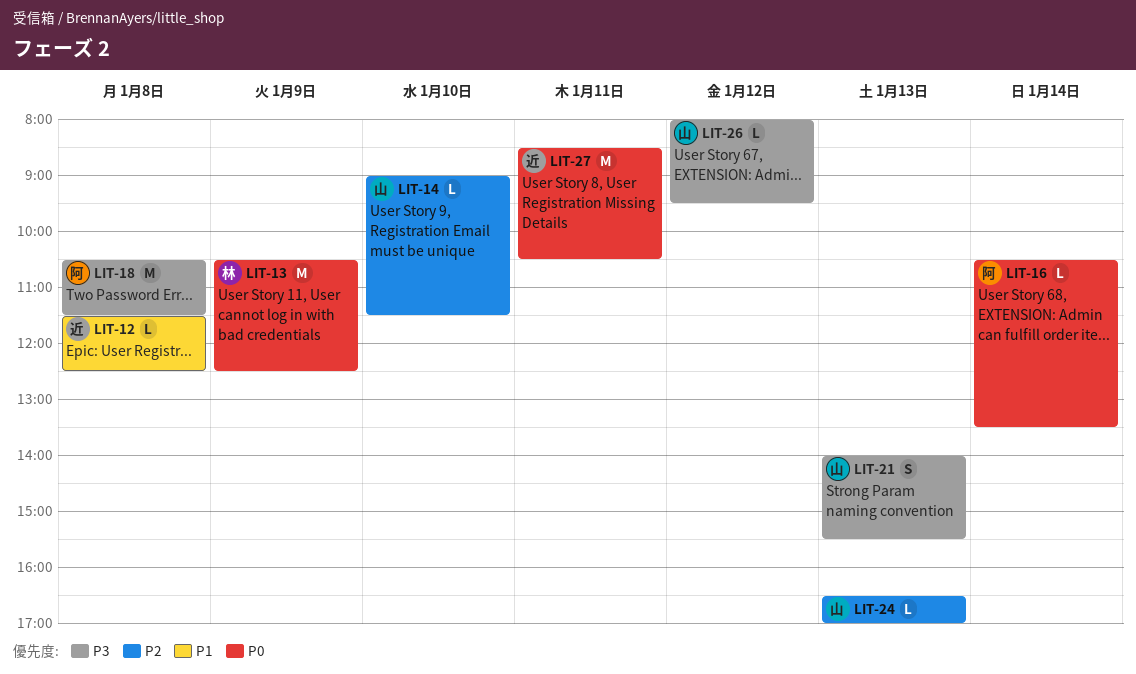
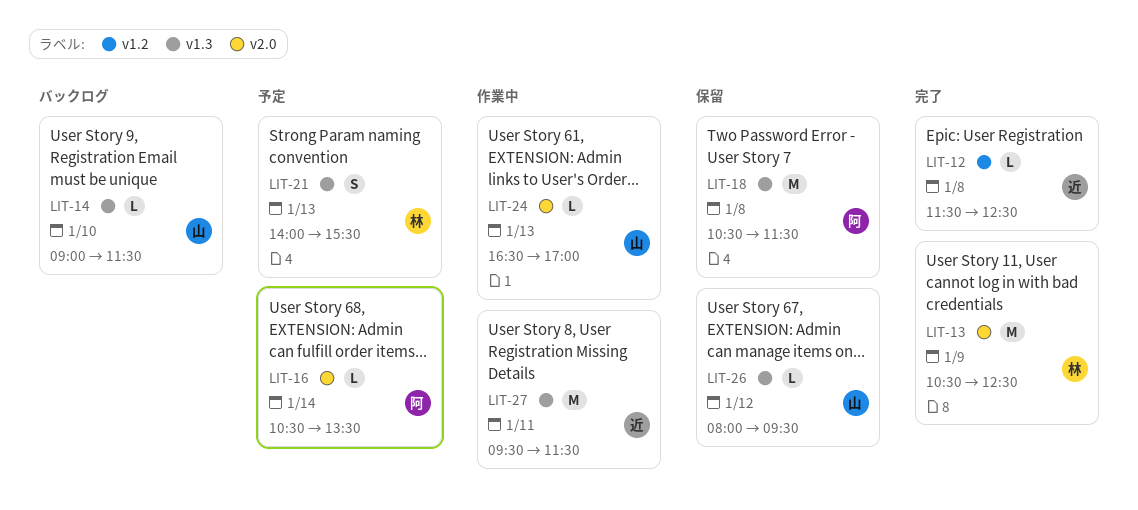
LIT-21, owner: 山 -> 林
LIT-27, begins: 08:30 -> 09:30
LIT-27, ends: 10:30 -> 11:30

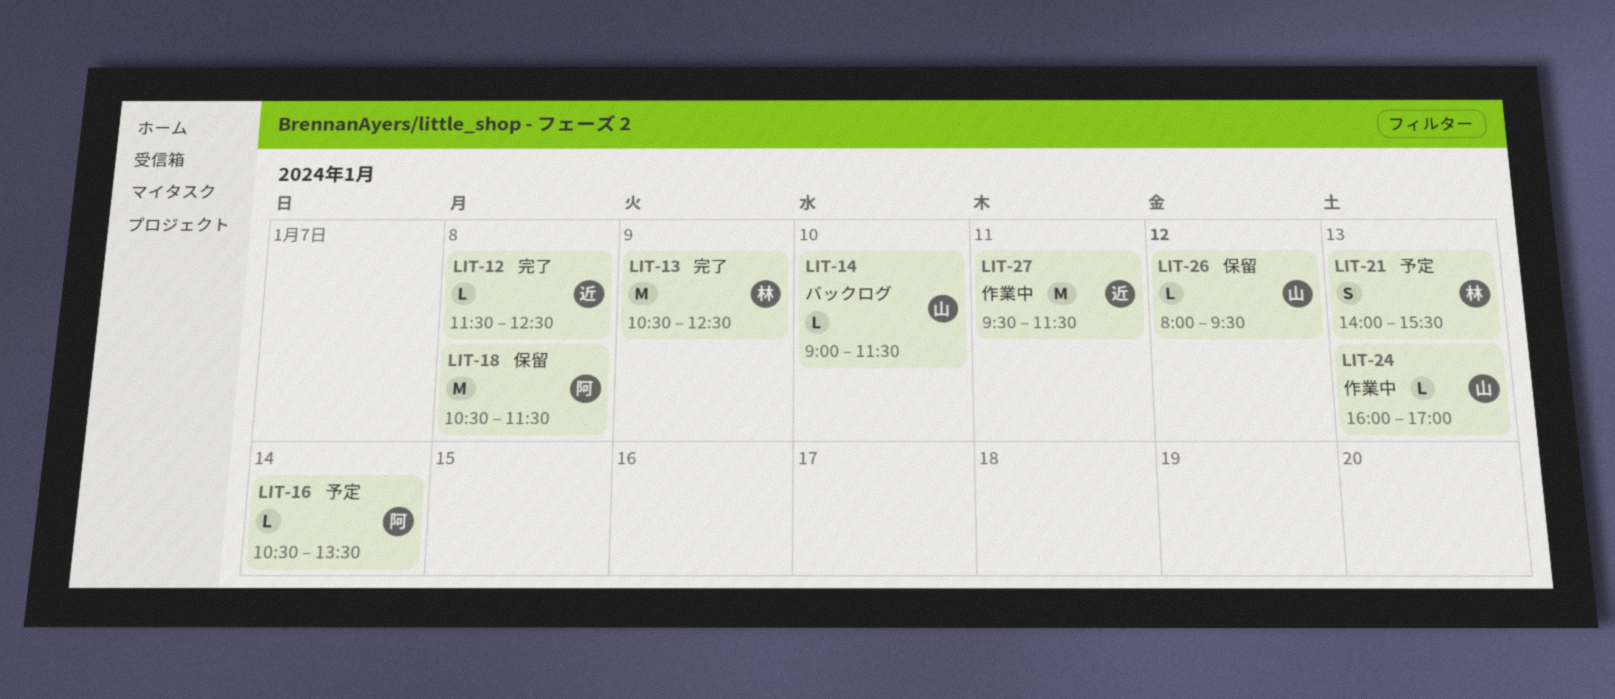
LIT-24, begins: 16:30 -> 16:00

